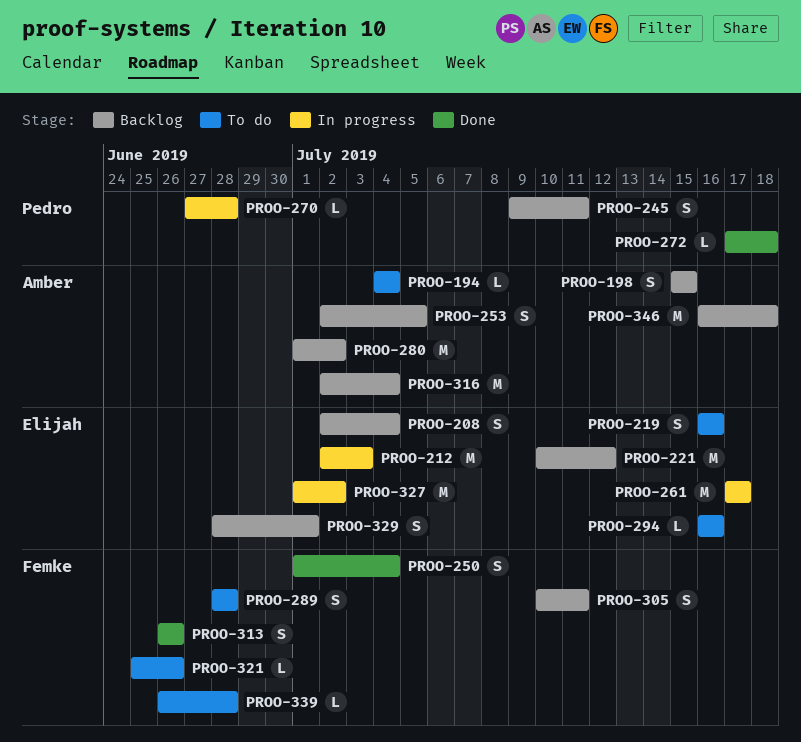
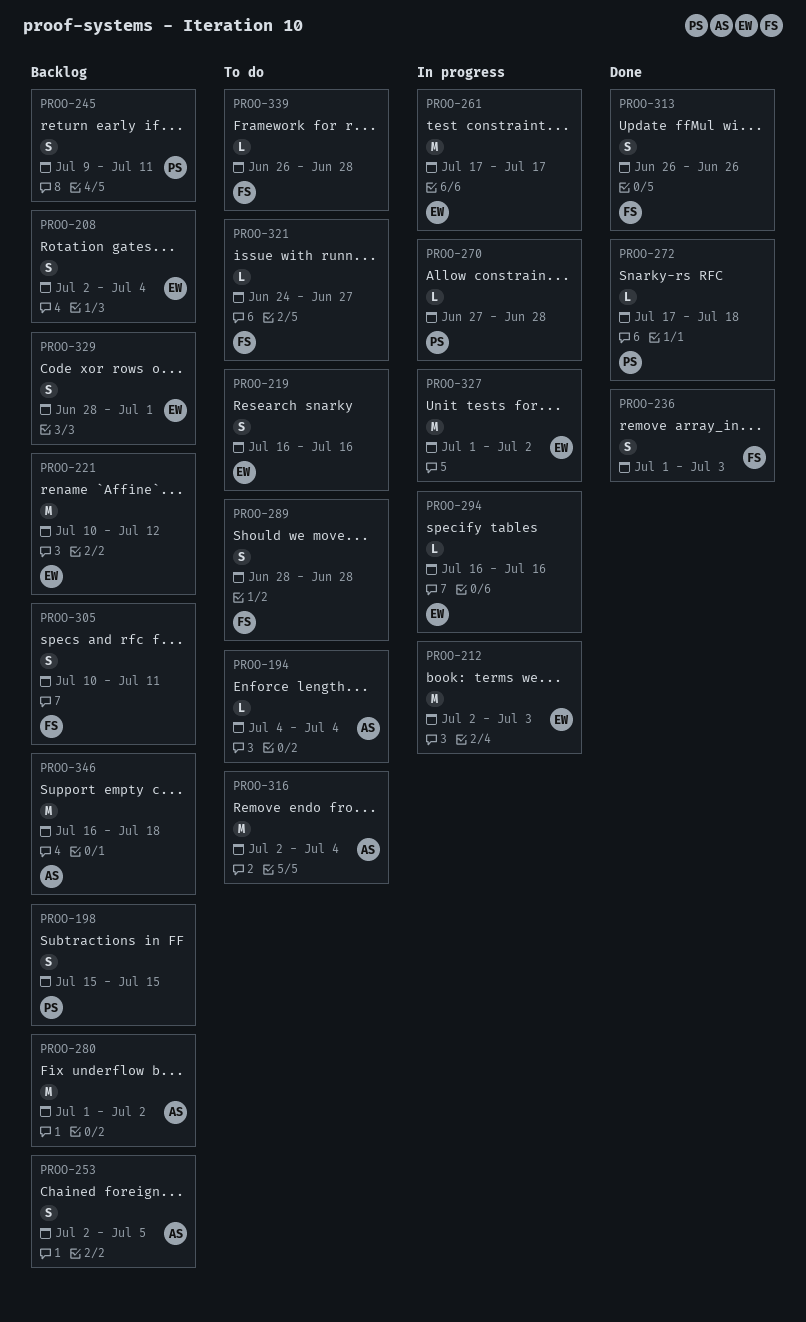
PROO-198, owner: Amber -> Pedro
PROO-236: none -> present
PROO-250: present -> none
PROO-294, status: To do -> In progress
PROO-316, status: Backlog -> To do
PROO-321, start: Jun 25 -> Jun 24
PROO-321, due: Jun 26 -> Jun 27

